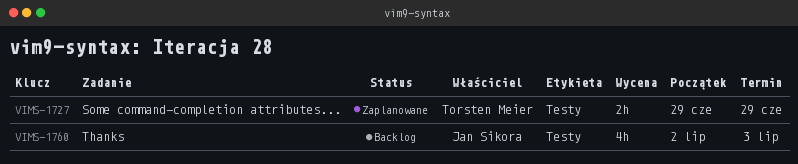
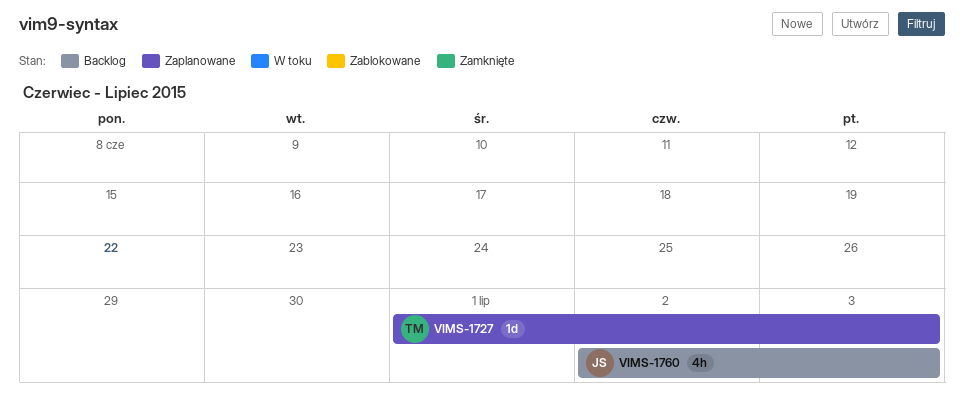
VIMS-1727, estimate: 2h -> 1d
VIMS-1727, start: Jun 29 -> Jul 1
VIMS-1727, due: Jun 29 -> Jul 3

